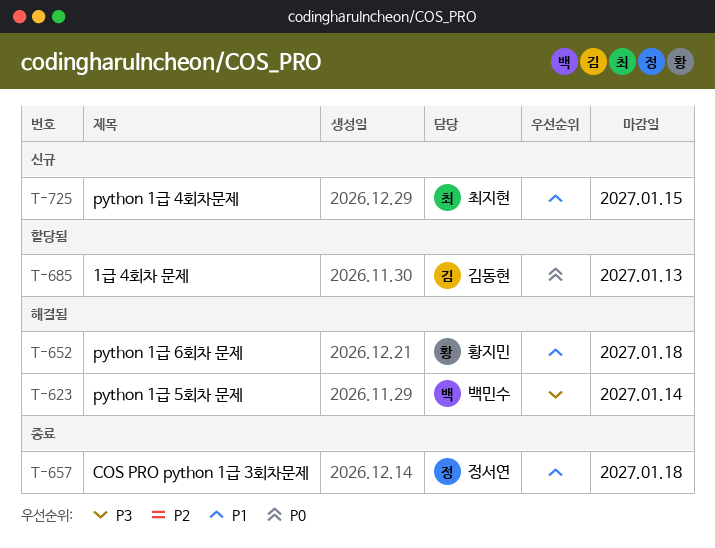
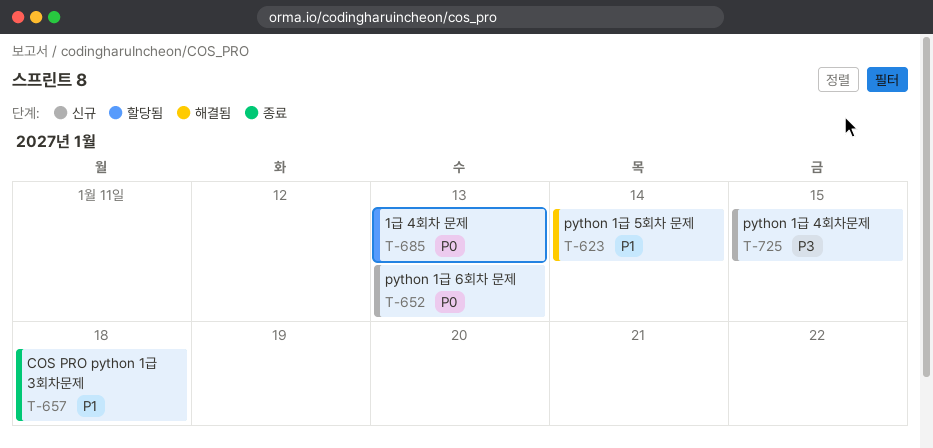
T-623, priority: P3 -> P1
T-652, status: 해결됨 -> 신규
T-652, priority: P1 -> P0
T-652, due: Jan 18 -> Jan 13
T-725, priority: P1 -> P3

